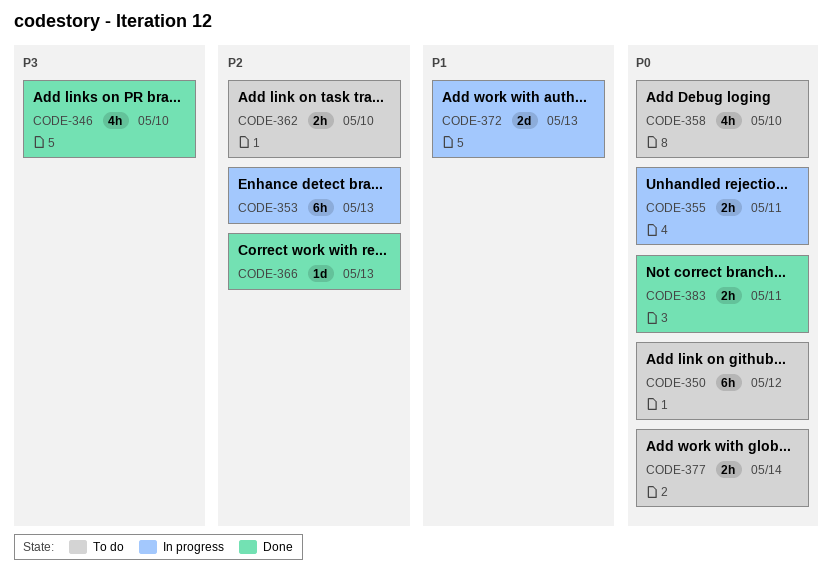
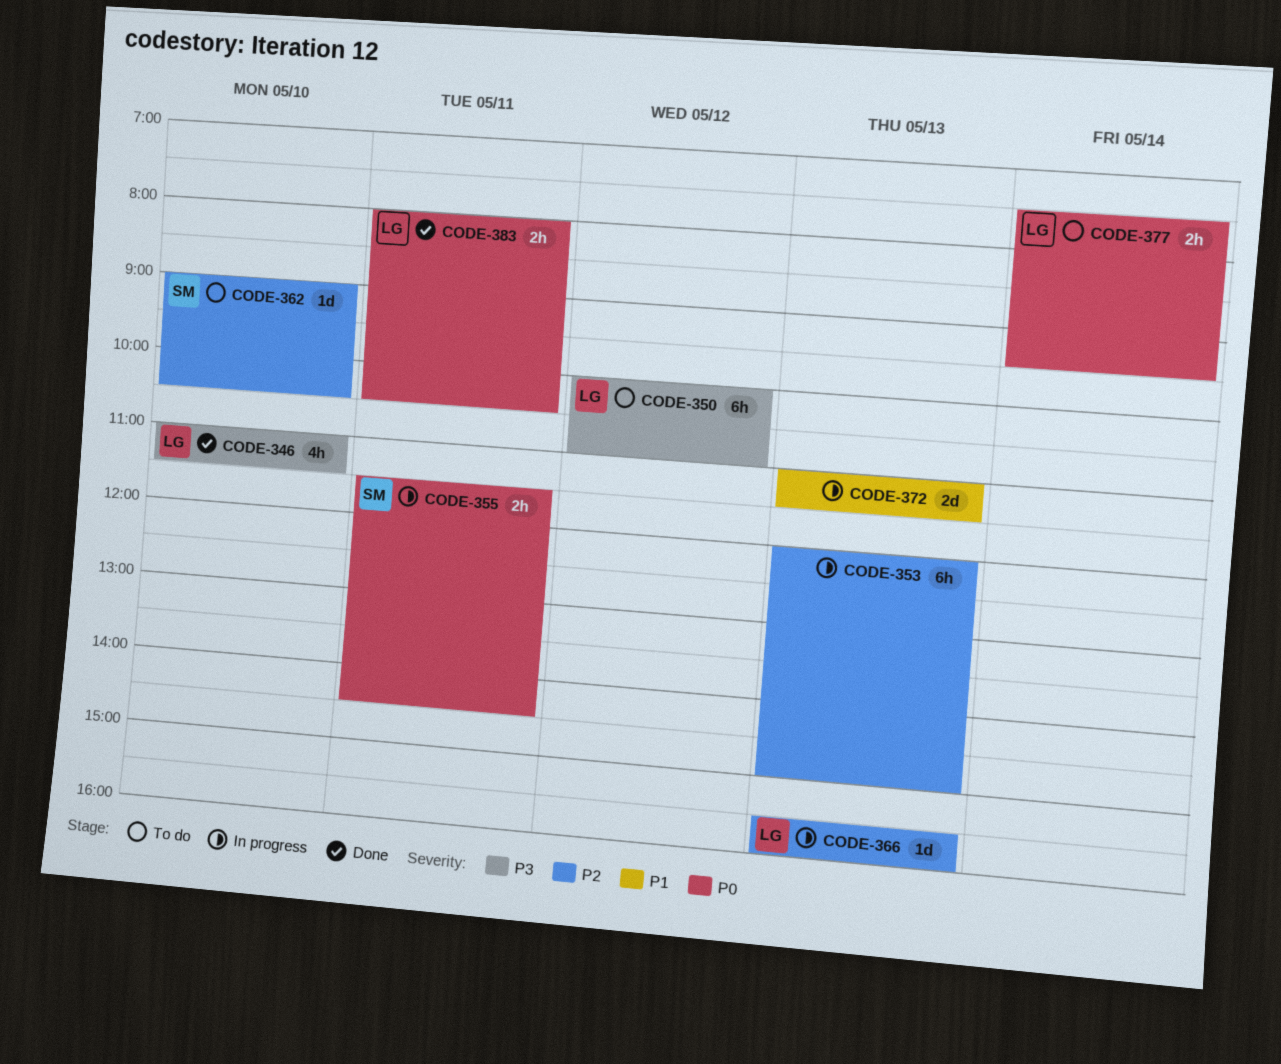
CODE-350, priority: P0 -> P3
CODE-358: present -> none
CODE-362, estimate: 2h -> 1d
CODE-366, status: Done -> In progress

